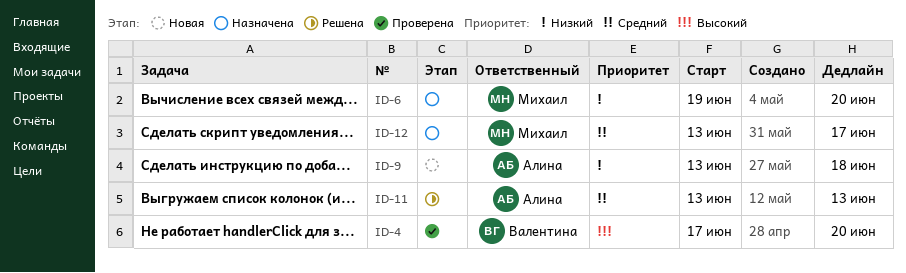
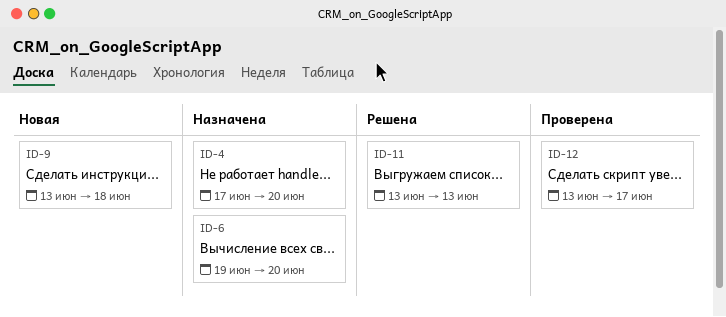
ID-4, status: Проверена -> Назначена
ID-12, status: Назначена -> Проверена

